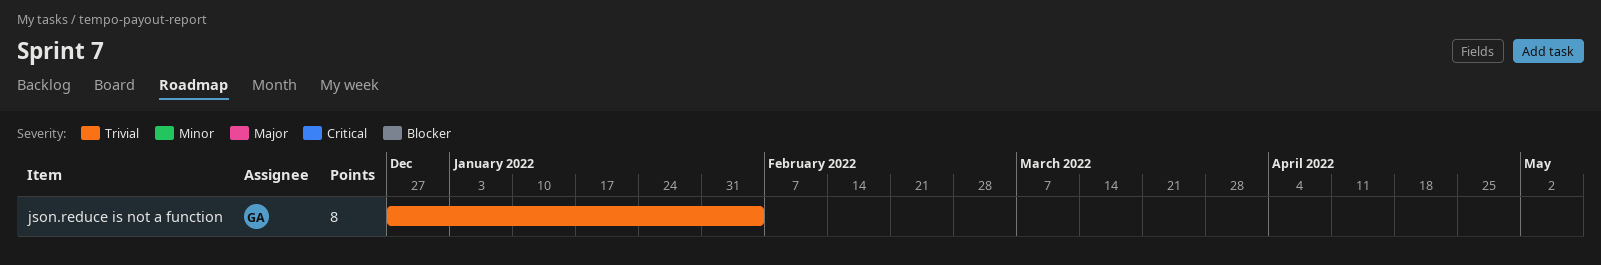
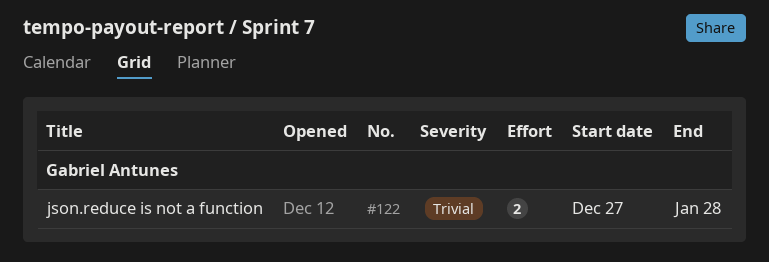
json.reduce is not a function, estimate: 8 -> 2
json.reduce is not a function, due: Feb 4 -> Jan 28

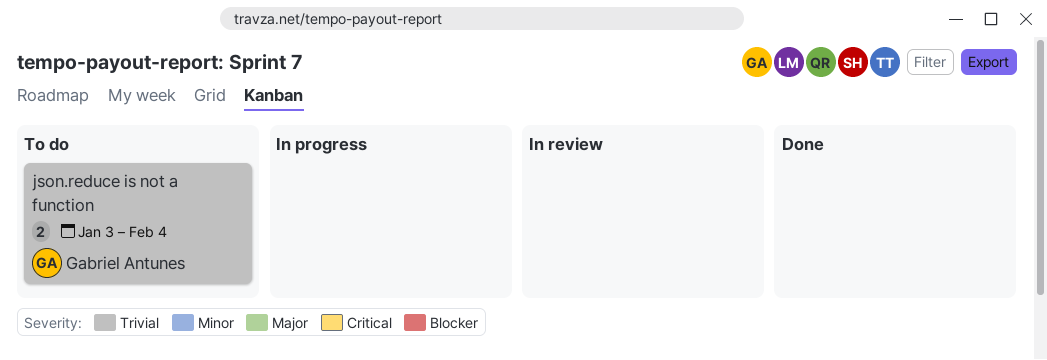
json.reduce is not a function, start: Dec 27 -> Jan 3
json.reduce is not a function, due: Jan 28 -> Feb 4

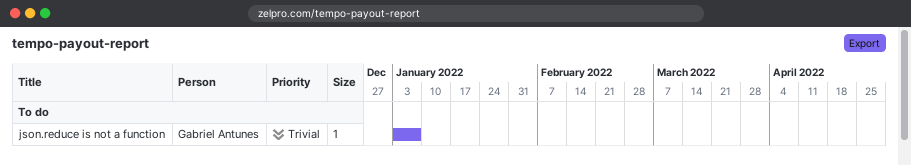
json.reduce is not a function, estimate: 2 -> 1
json.reduce is not a function, due: Feb 4 -> Jan 7

